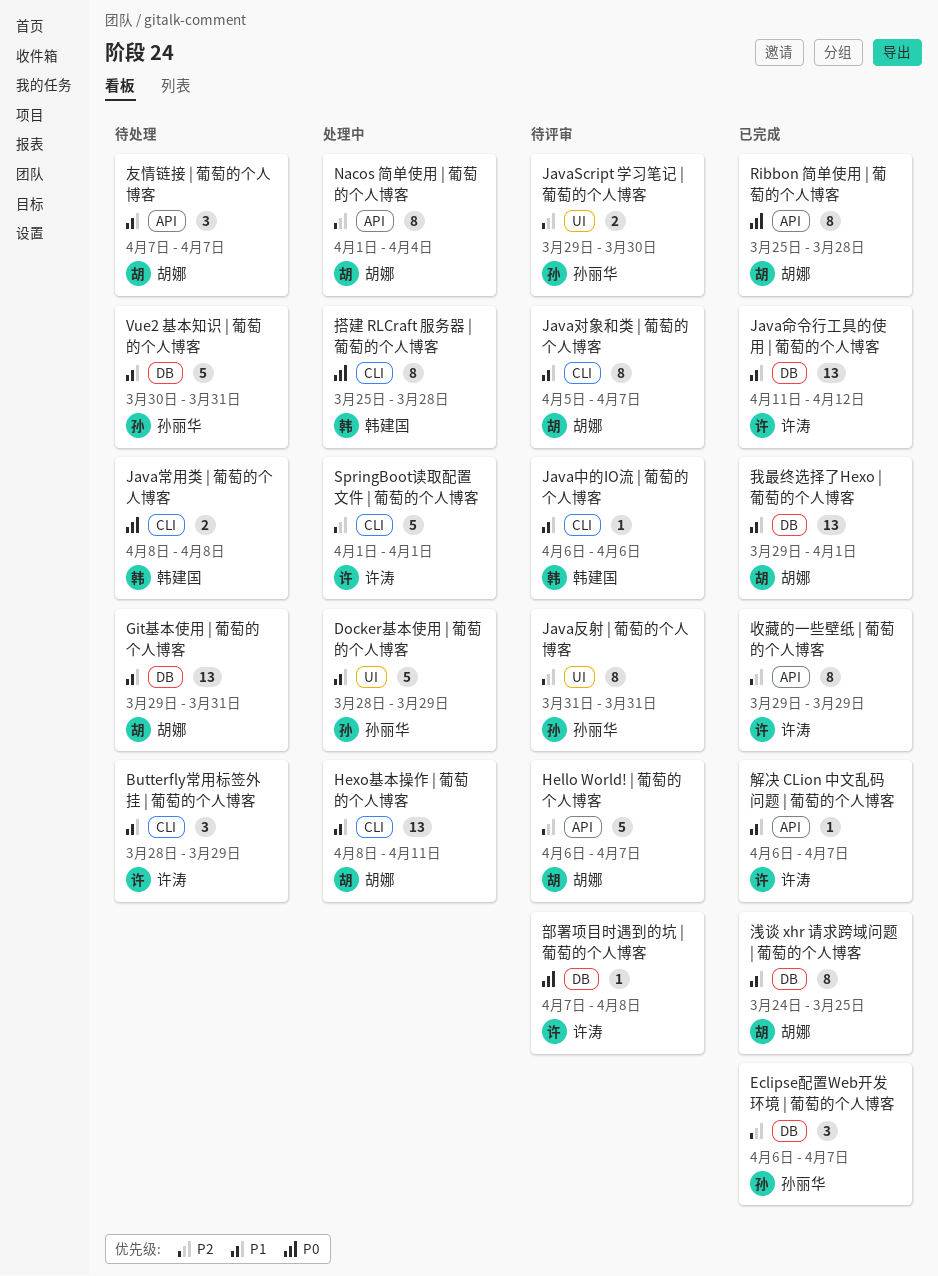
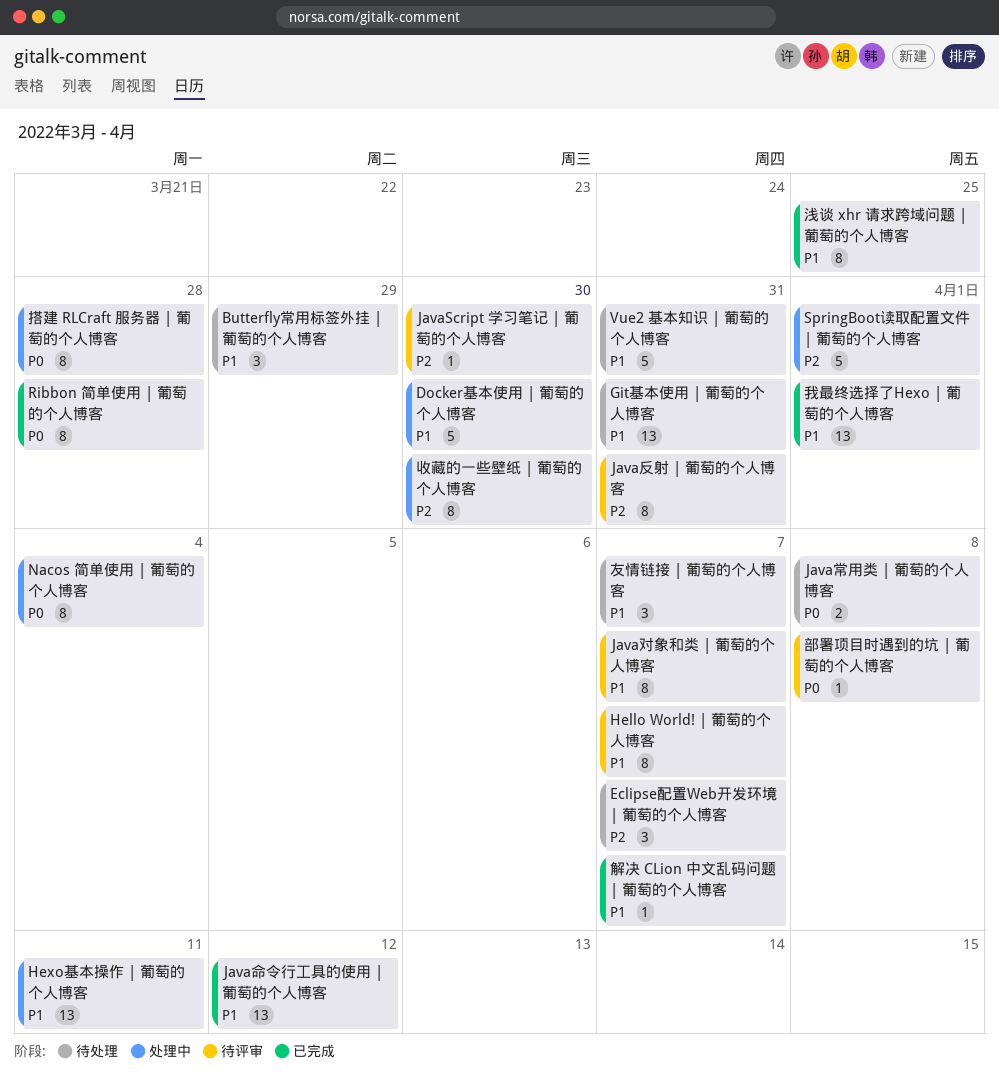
Docker基本使用 | 葡萄的个人博客, due: Mar 29 -> Mar 30
Eclipse配置Web开发环境 | 葡萄的个人博客, status: 已完成 -> 待处理
Hello World! | 葡萄的个人博客, priority: P2 -> P1
Hello World! | 葡萄的个人博客, estimate: 5 -> 8
JavaScript 学习笔记 | 葡萄的个人博客, estimate: 2 -> 1
Java中的IO流 | 葡萄的个人博客: present -> none
Nacos 简单使用 | 葡萄的个人博客, priority: P2 -> P0
收藏的一些壁纸 | 葡萄的个人博客, status: 已完成 -> 处理中
收藏的一些壁纸 | 葡萄的个人博客, due: Mar 29 -> Mar 30

